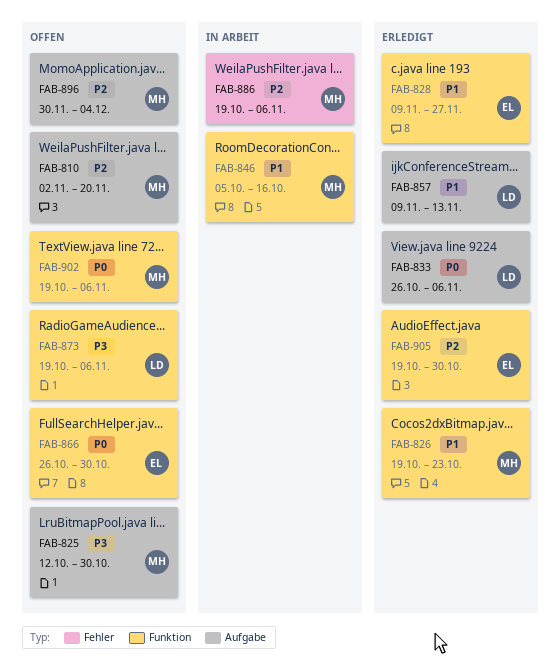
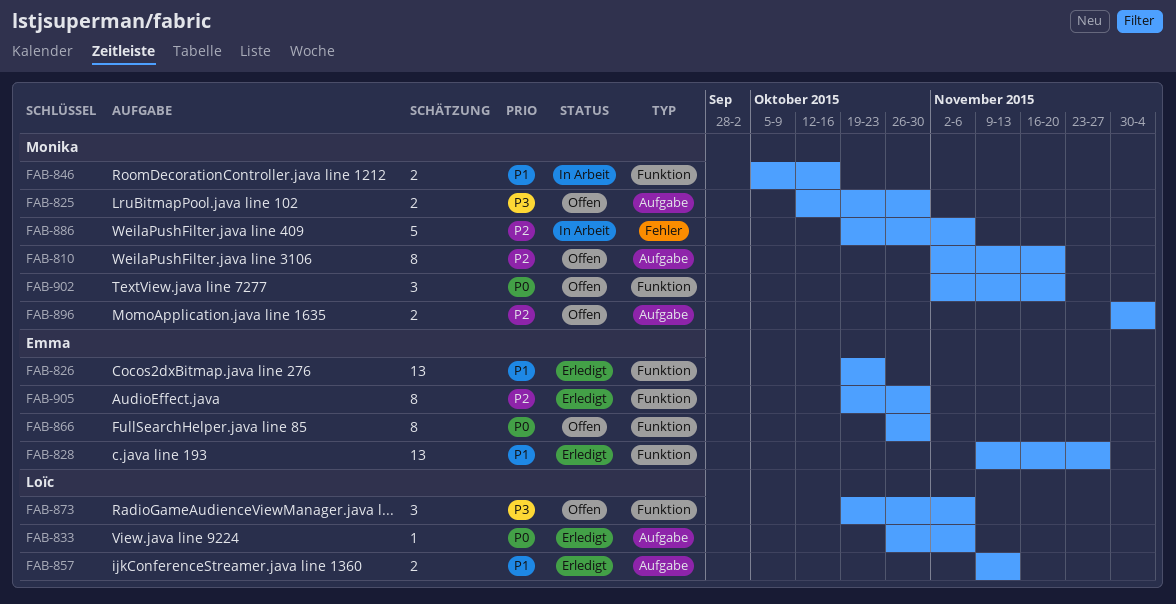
FAB-826, owner: Monika -> Emma
FAB-902, start: Oct 19 -> Nov 2
FAB-902, due: Nov 6 -> Nov 20

